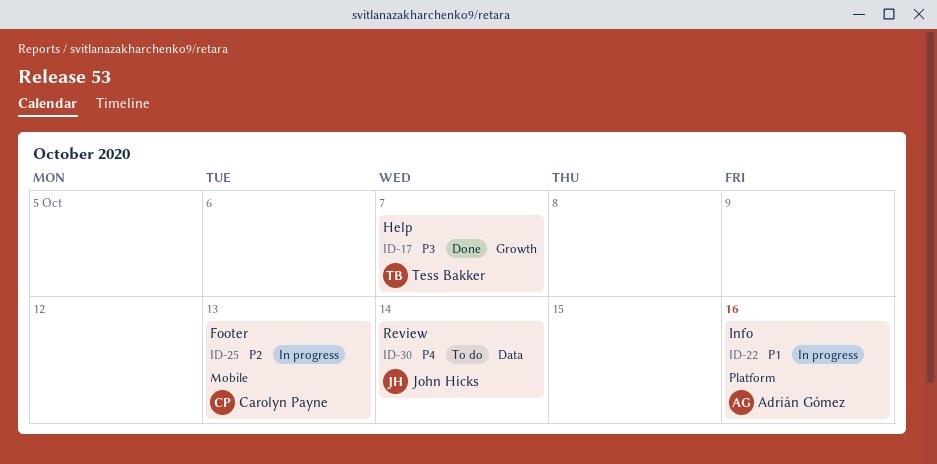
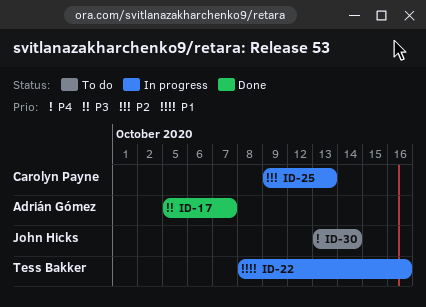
ID-17, owner: Tess Bakker -> Adrián Gómez
ID-22, owner: Adrián Gómez -> Tess Bakker

